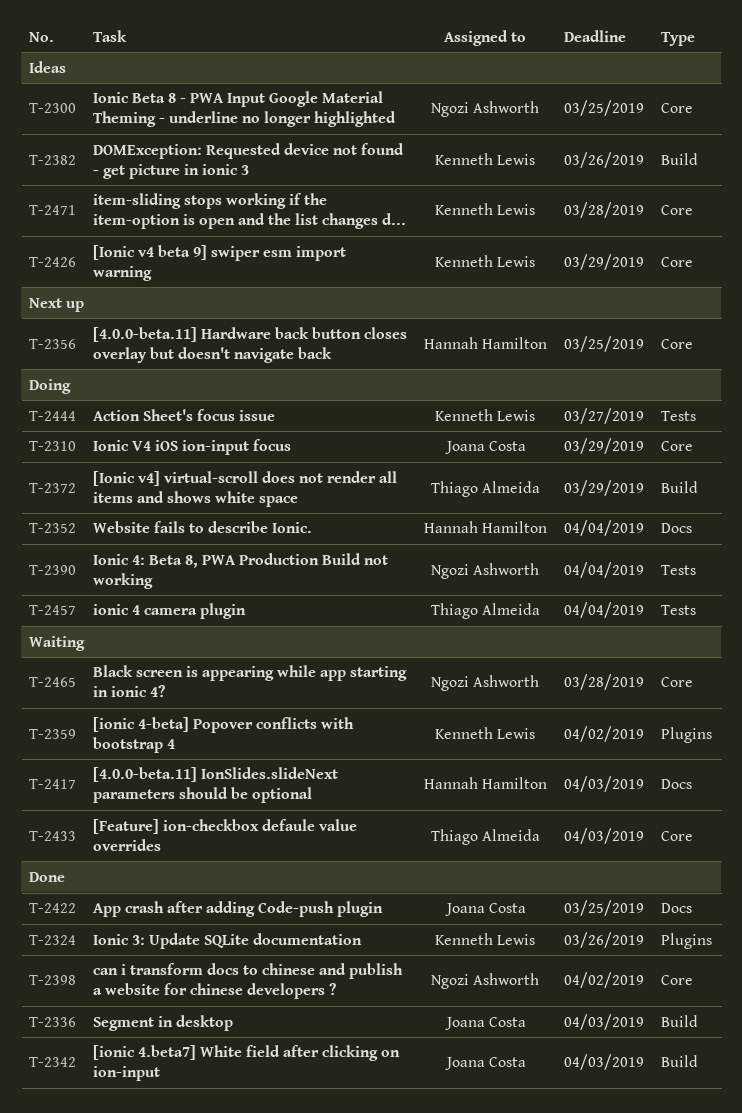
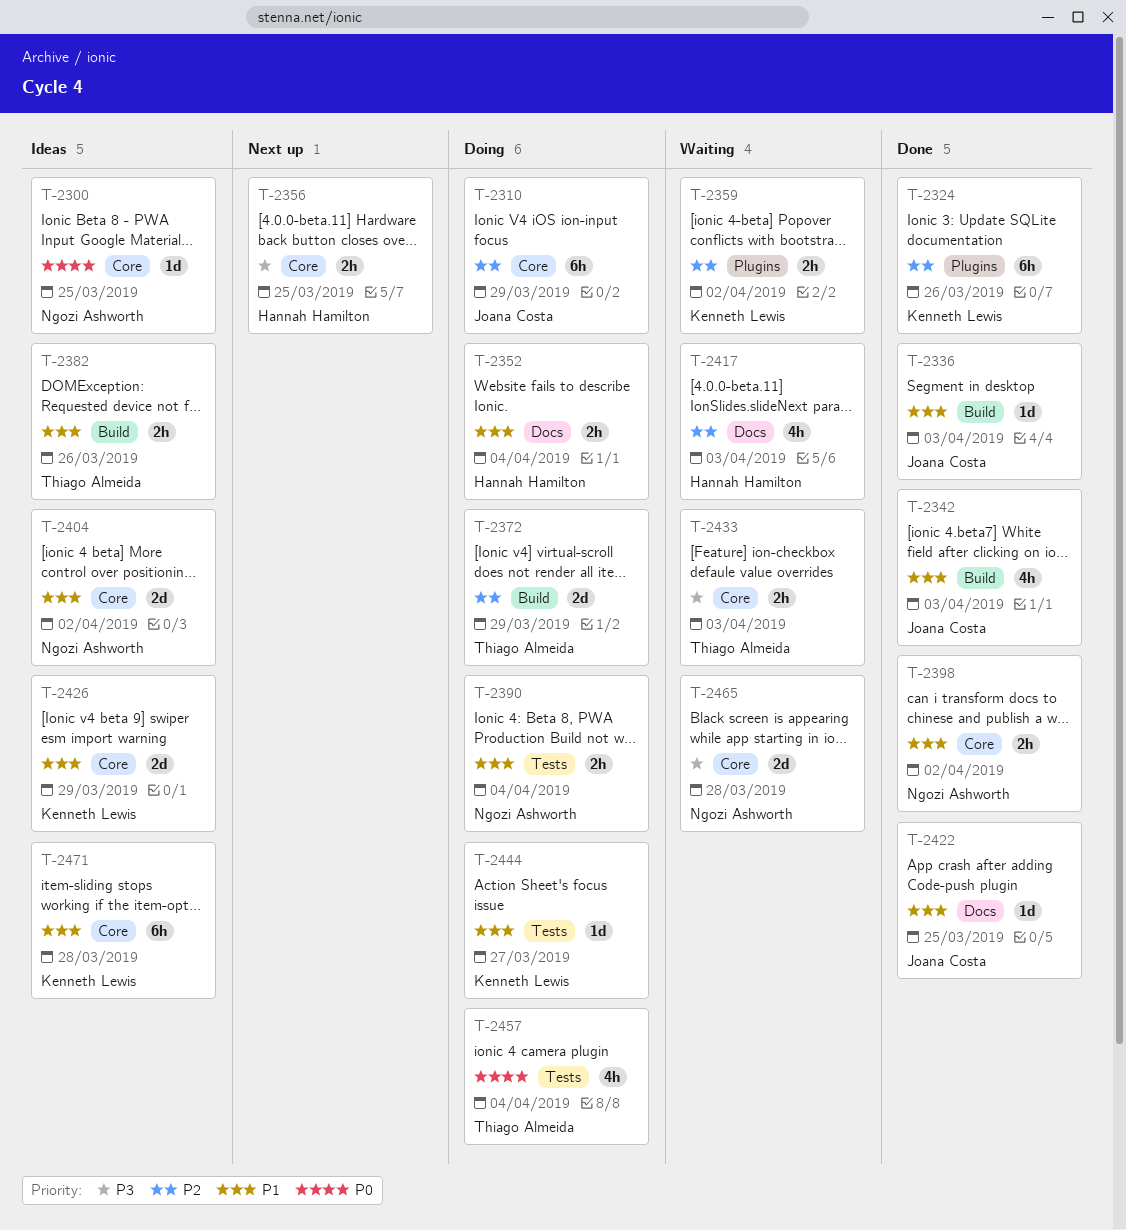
T-2382, owner: Kenneth Lewis -> Thiago Almeida
T-2404: none -> present

